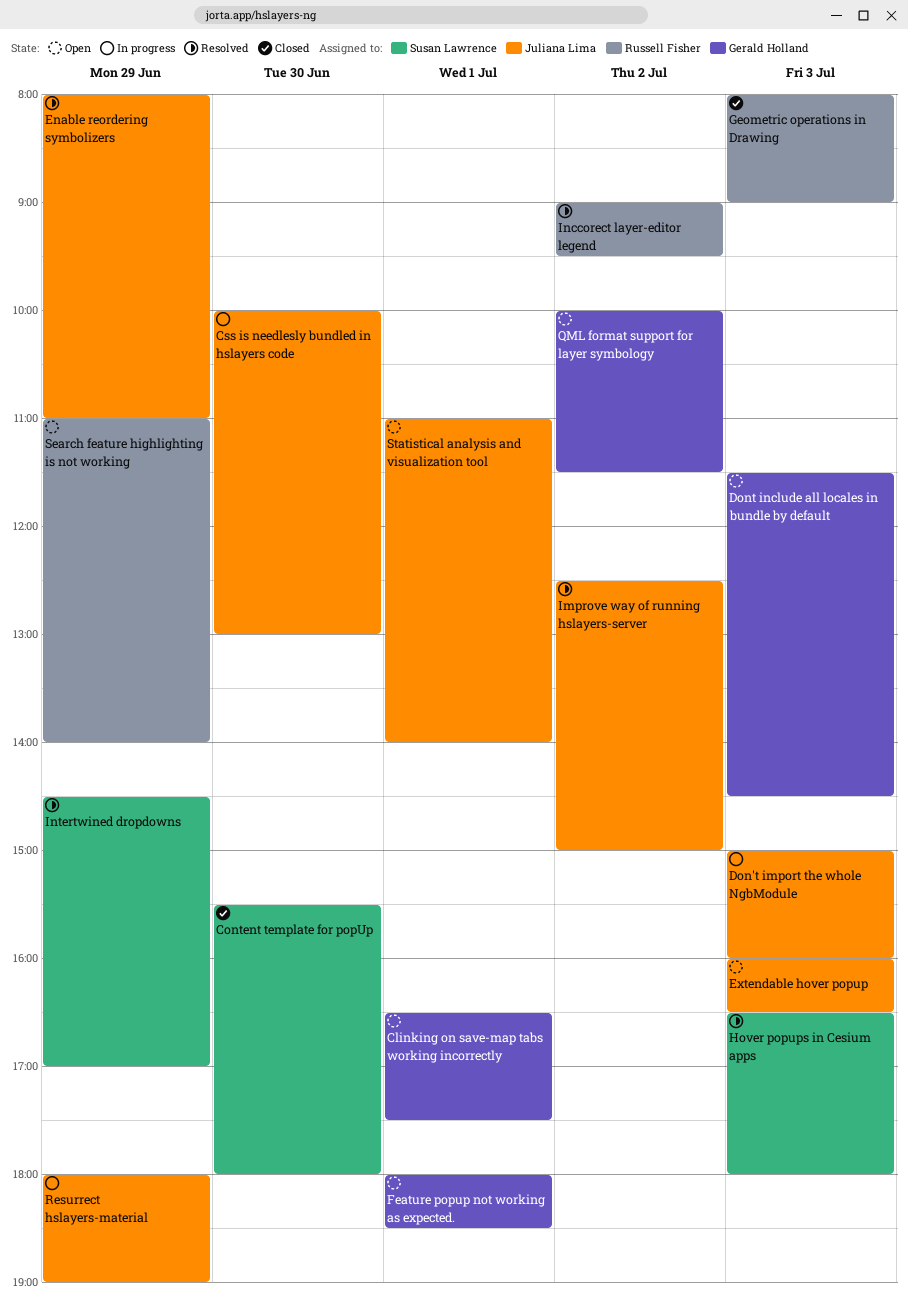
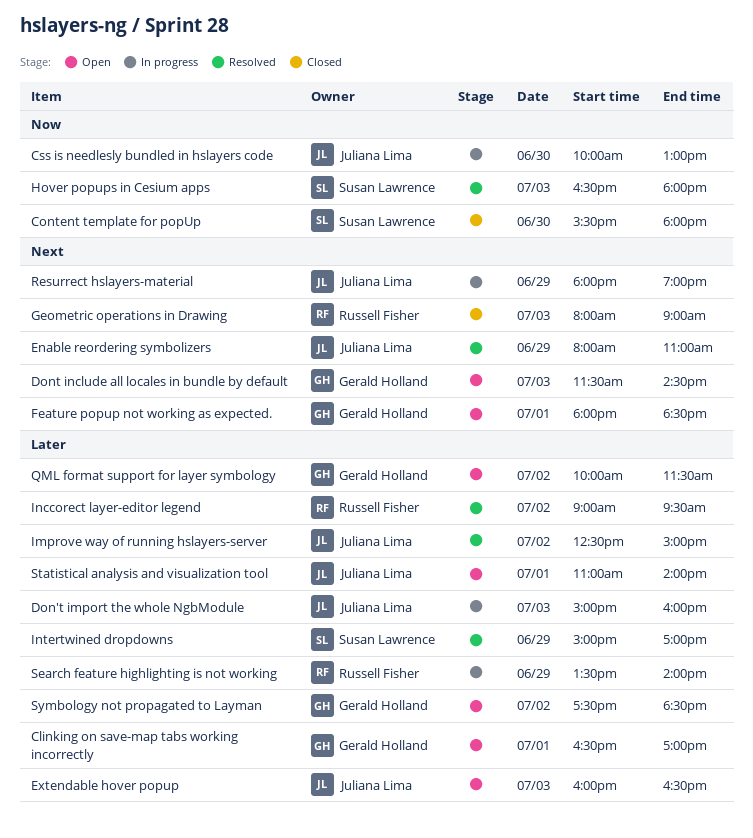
Clinking on save-map tabs working incorrectly, ends: 17:30 -> 17:00
Intertwined dropdowns, begins: 14:30 -> 15:00
Search feature highlighting is not working, status: Open -> In progress
Search feature highlighting is not working, begins: 11:00 -> 13:30
Symbology not propagated to Layman: none -> present

